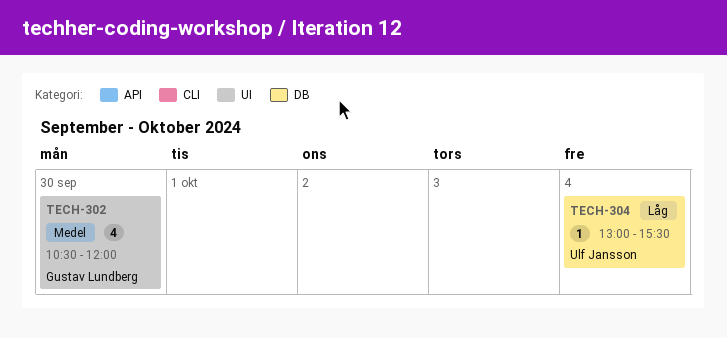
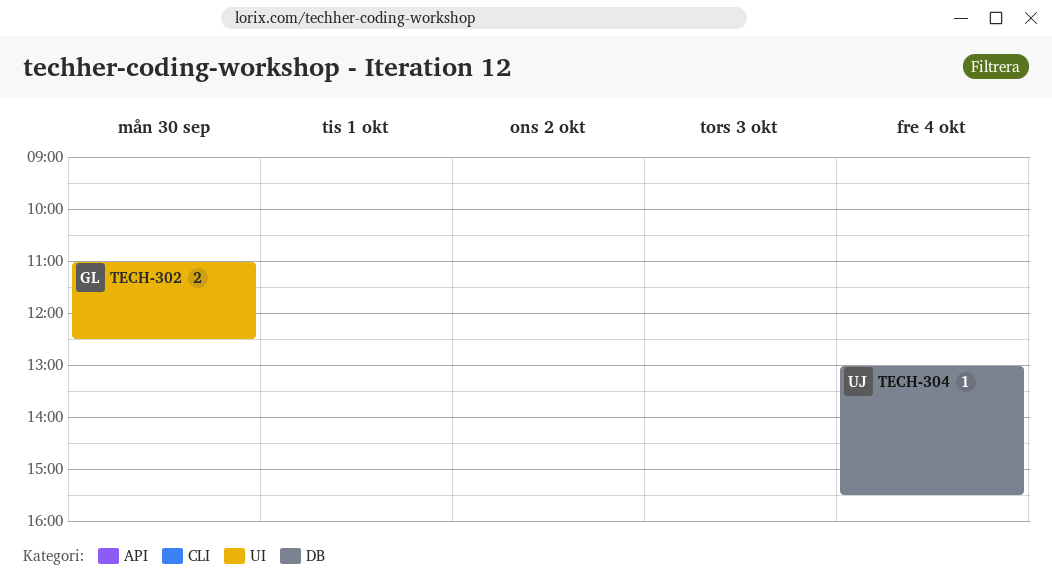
TECH-302, estimate: 4 -> 2
TECH-302, begins: 10:30 -> 11:00
TECH-302, ends: 12:00 -> 12:30

